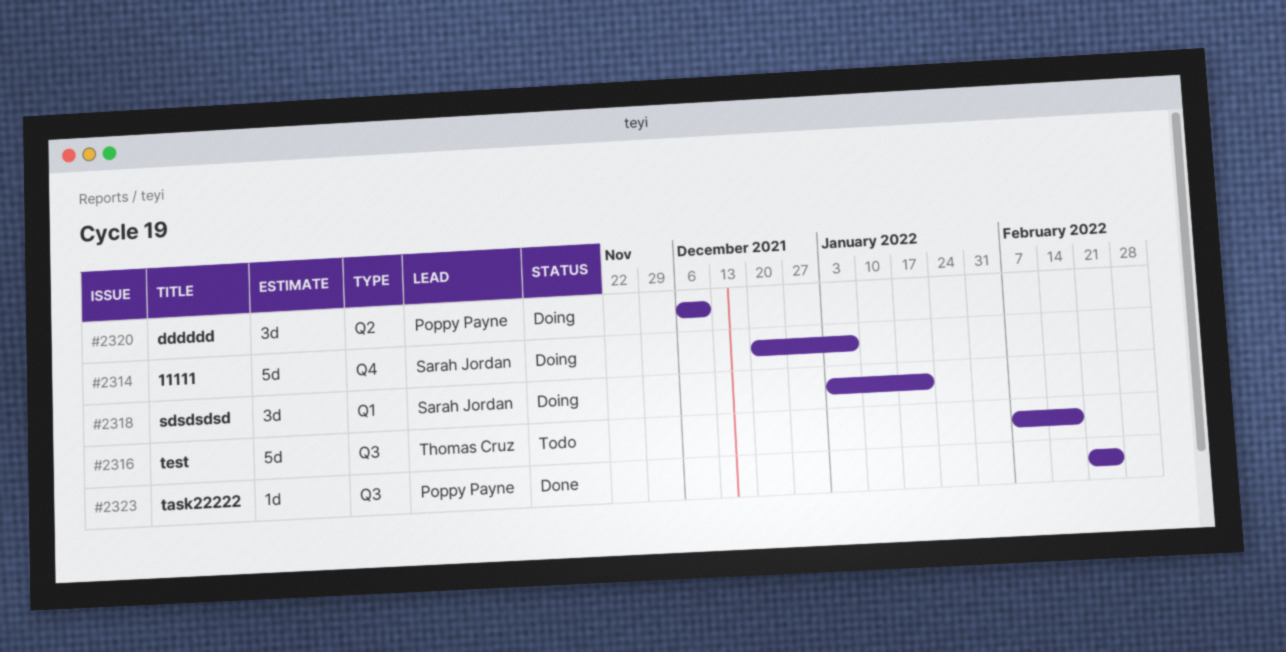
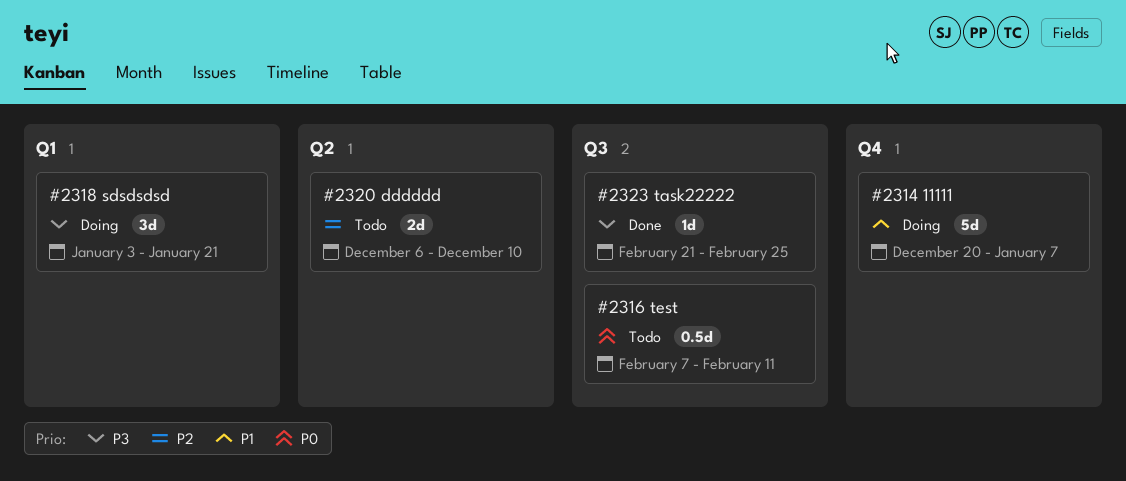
#2316, estimate: 5d -> 0.5d
#2316, due: Feb 18 -> Feb 11
#2320, status: Doing -> Todo
#2320, estimate: 3d -> 2d

